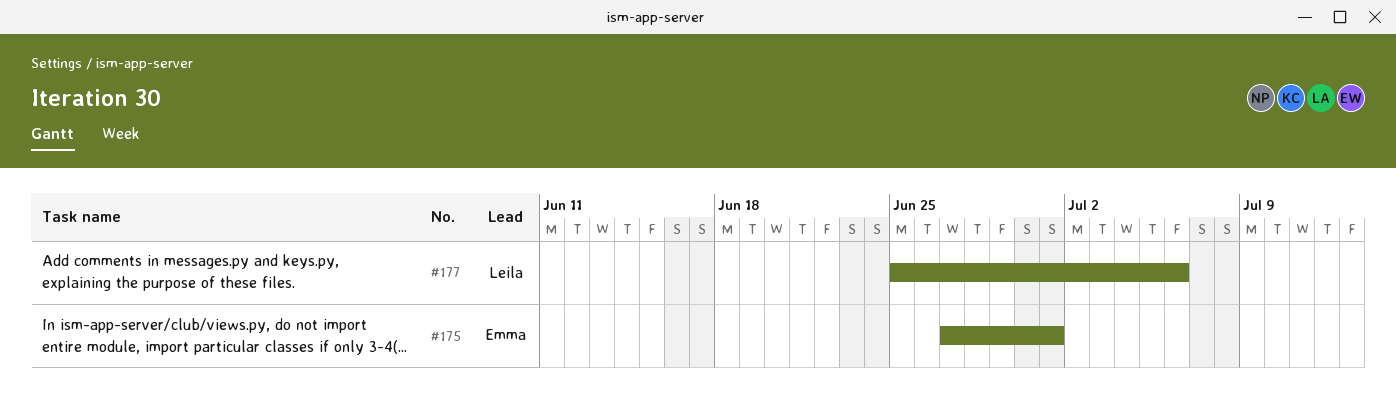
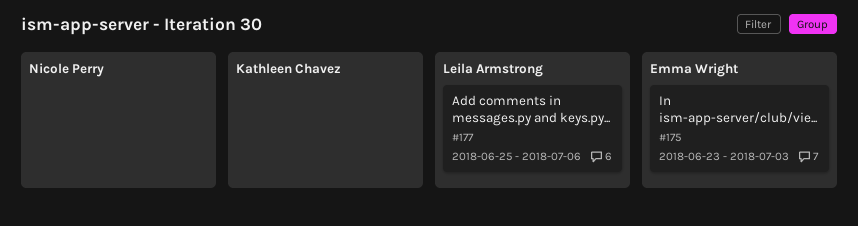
#175, start: Jun 27 -> Jun 23
#175, due: Jul 1 -> Jul 3

